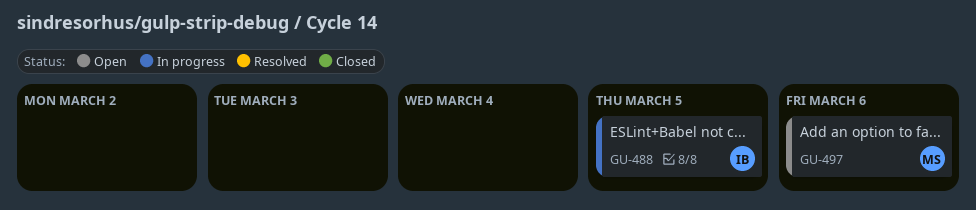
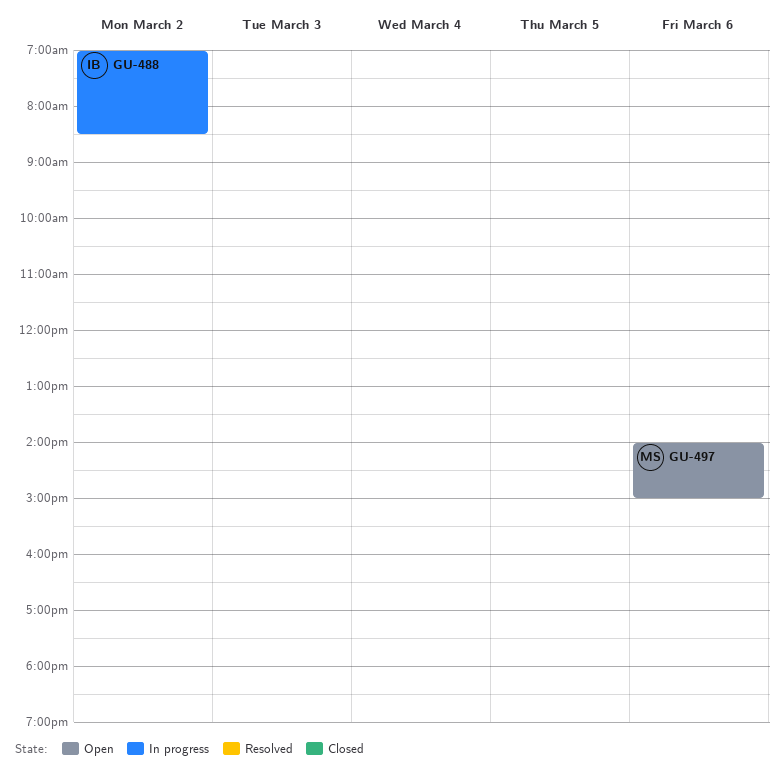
GU-488, day: Mar 5 -> Mar 2

